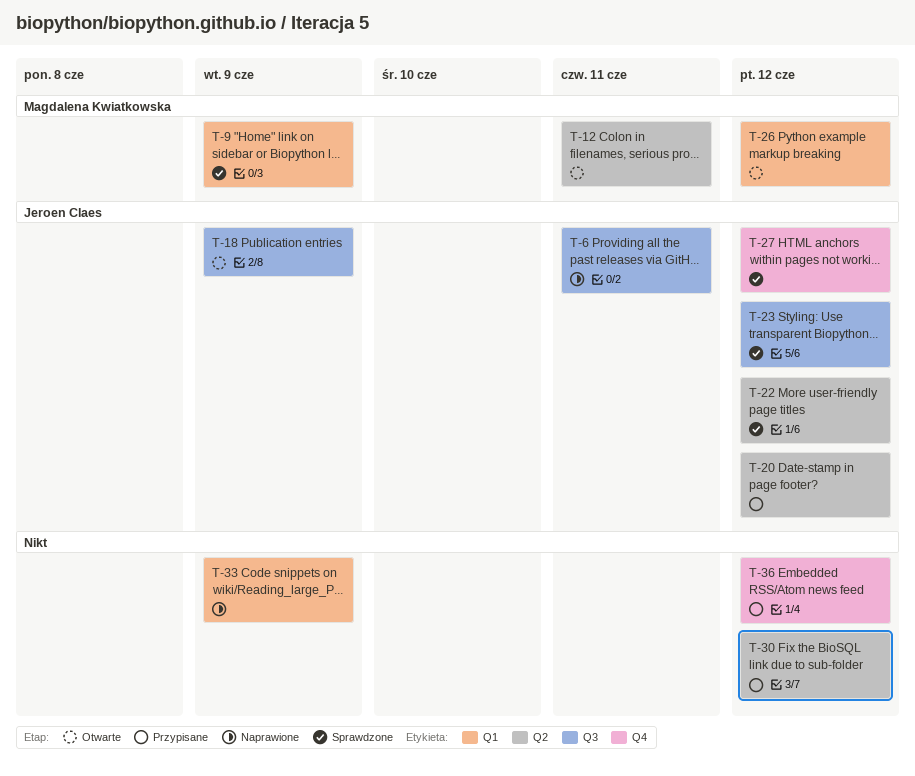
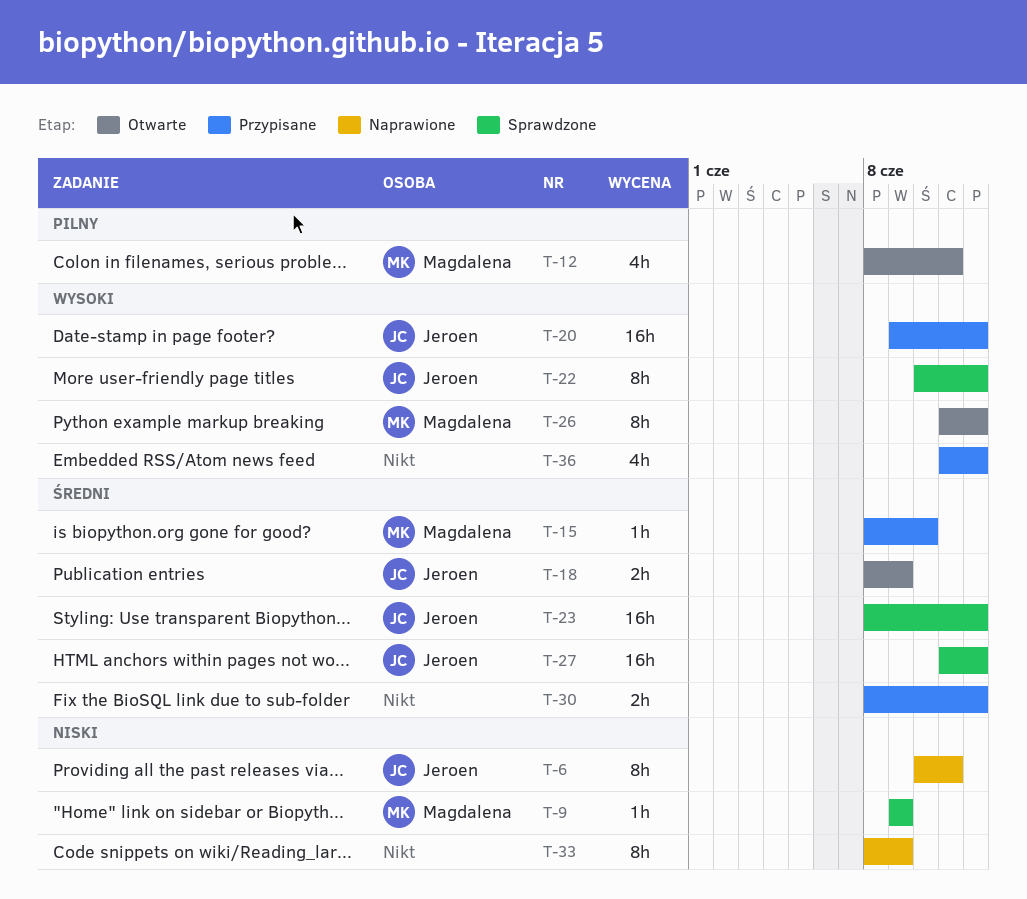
T-15: none -> present

